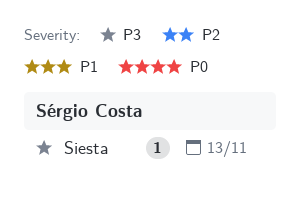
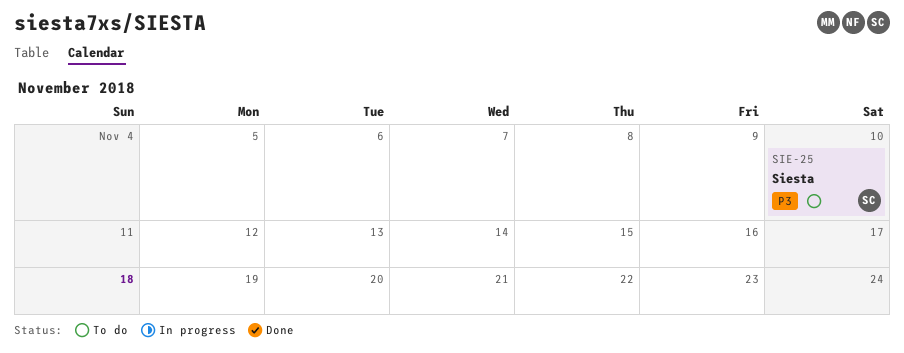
Siesta, due: Nov 13 -> Nov 10

